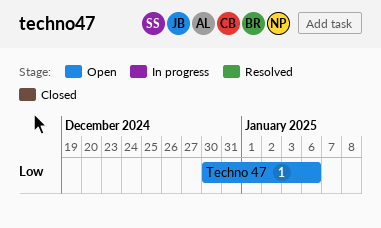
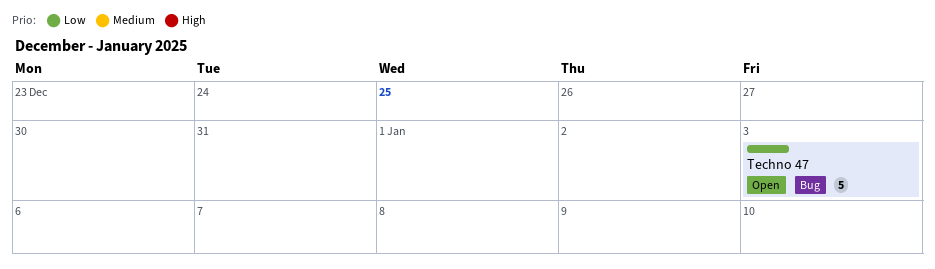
Techno 47, estimate: 1 -> 5
Techno 47, due: Jan 6 -> Jan 3

